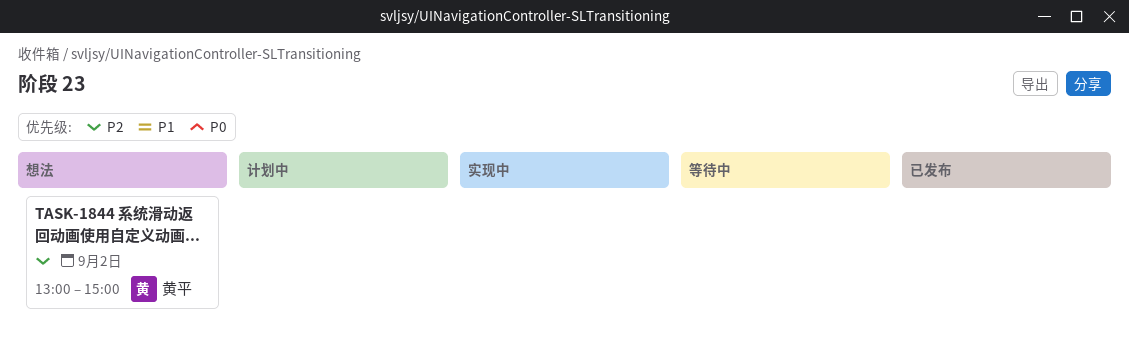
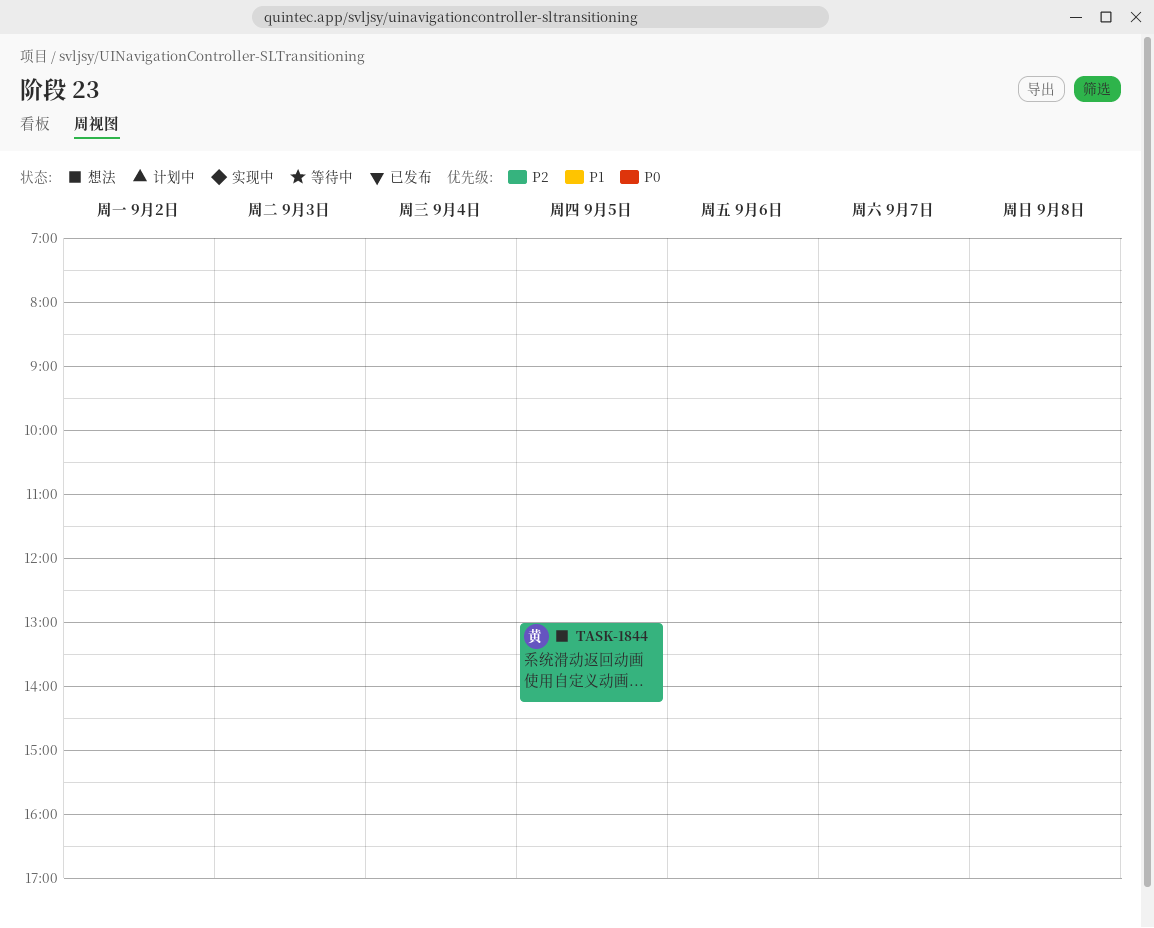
TASK-1844, day: Sep 2 -> Sep 5
TASK-1844, ends: 15:00 -> 14:15

